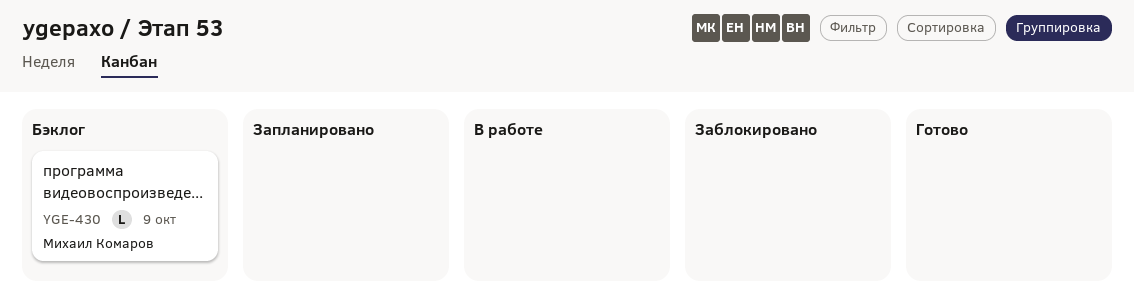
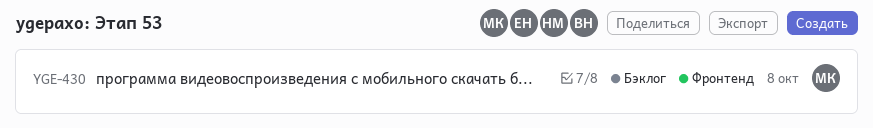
YGE-430, due: Oct 9 -> Oct 8

